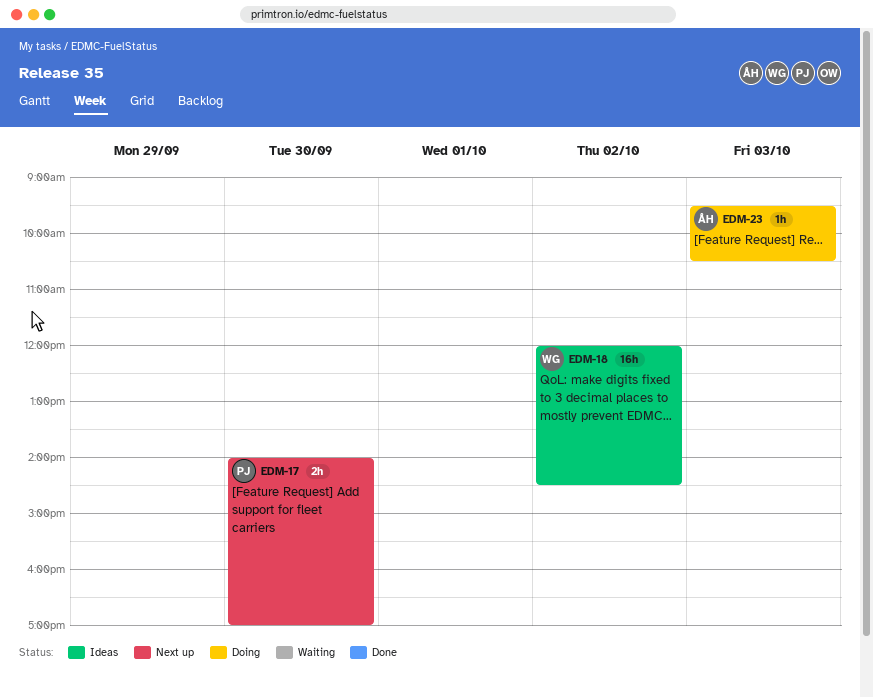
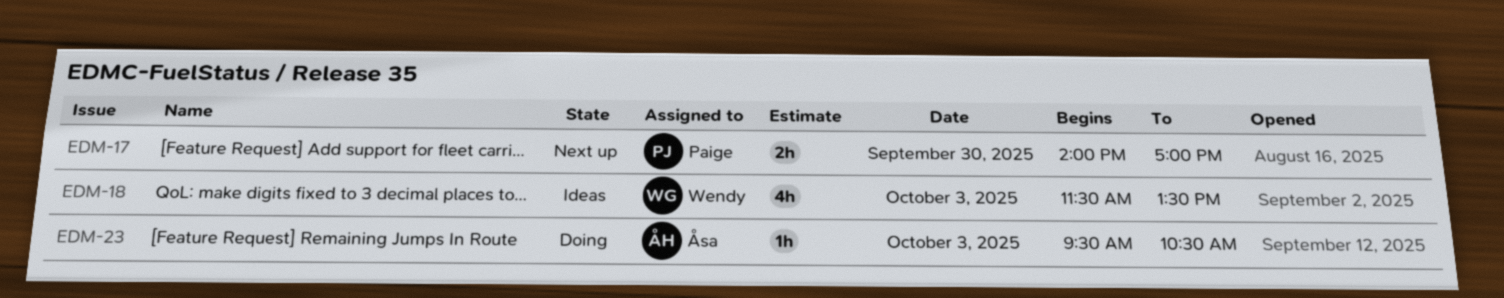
EDM-18, estimate: 16h -> 4h
EDM-18, day: Oct 2 -> Oct 3
EDM-18, begins: 12:00 -> 11:30
EDM-18, ends: 14:30 -> 13:30

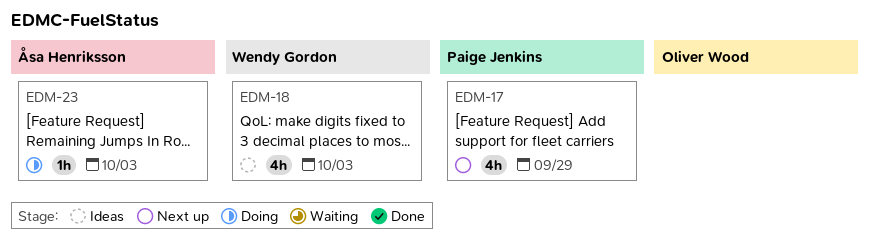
EDM-17, estimate: 2h -> 4h
EDM-17, day: Sep 30 -> Sep 29

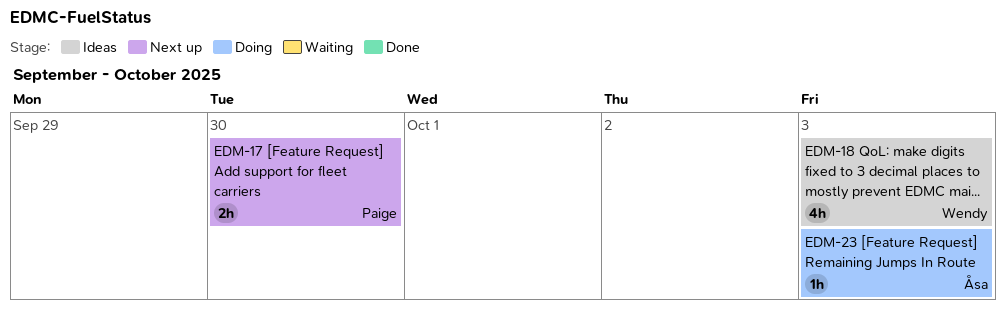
EDM-17, estimate: 4h -> 2h
EDM-17, day: Sep 29 -> Sep 30

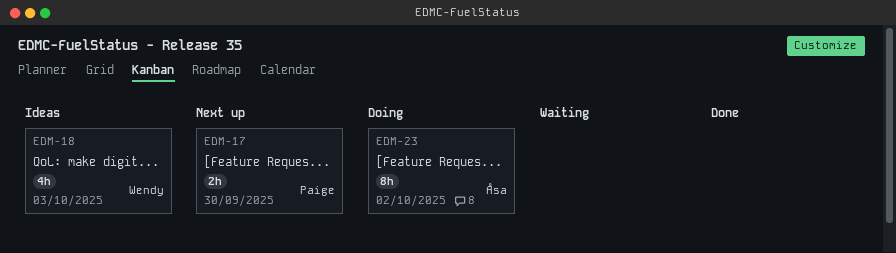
EDM-23, estimate: 1h -> 8h
EDM-23, day: Oct 3 -> Oct 2

